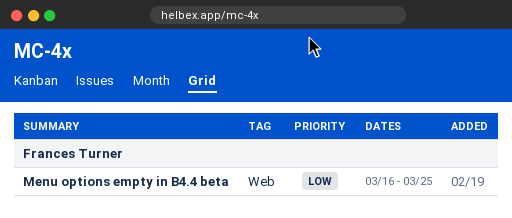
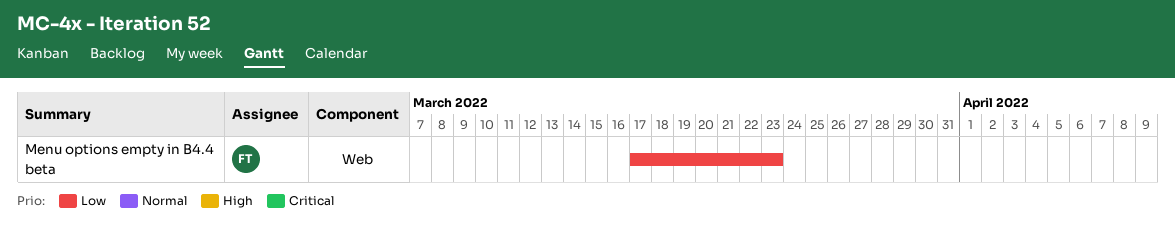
Menu options empty in B4.4 beta, start: Mar 16 -> Mar 17
Menu options empty in B4.4 beta, due: Mar 25 -> Mar 23

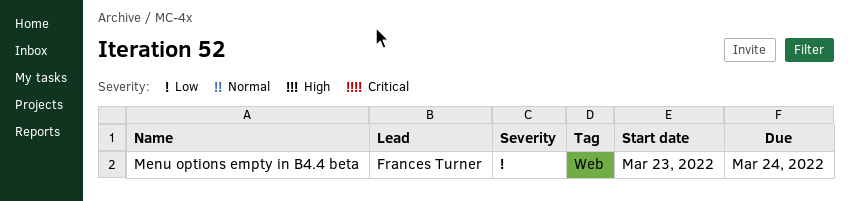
Menu options empty in B4.4 beta, start: Mar 17 -> Mar 23
Menu options empty in B4.4 beta, due: Mar 23 -> Mar 24

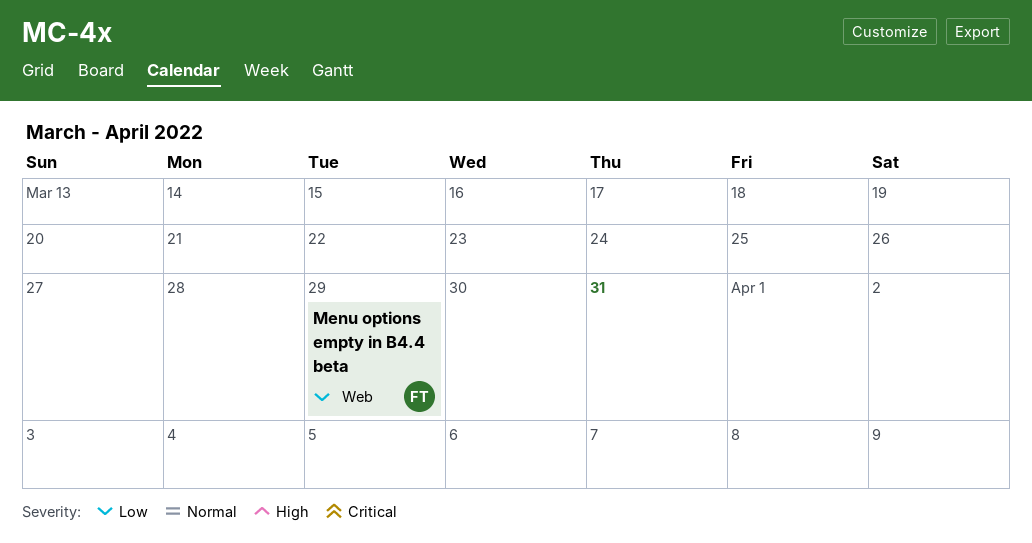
Menu options empty in B4.4 beta, due: Mar 24 -> Mar 29

